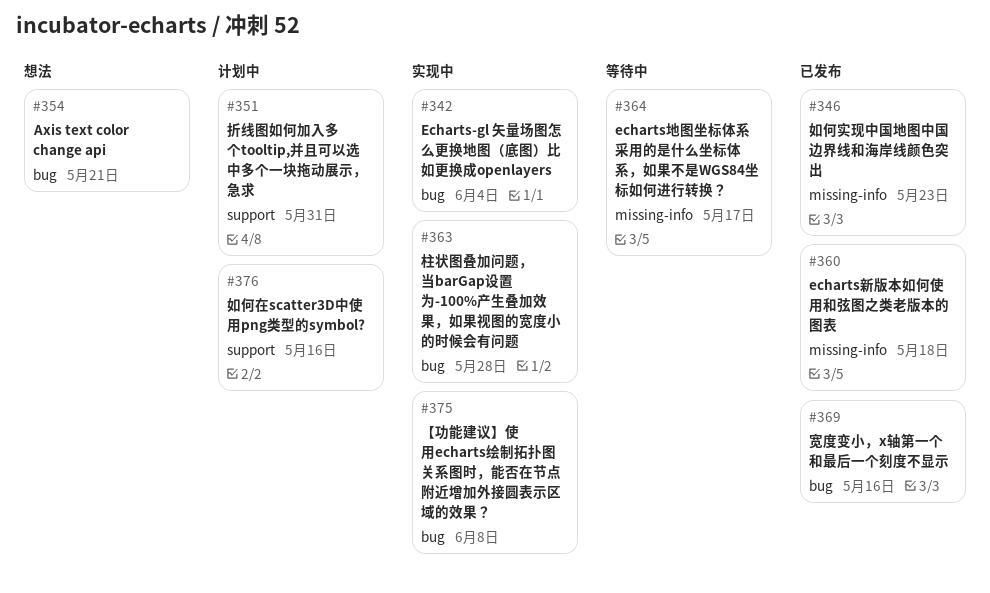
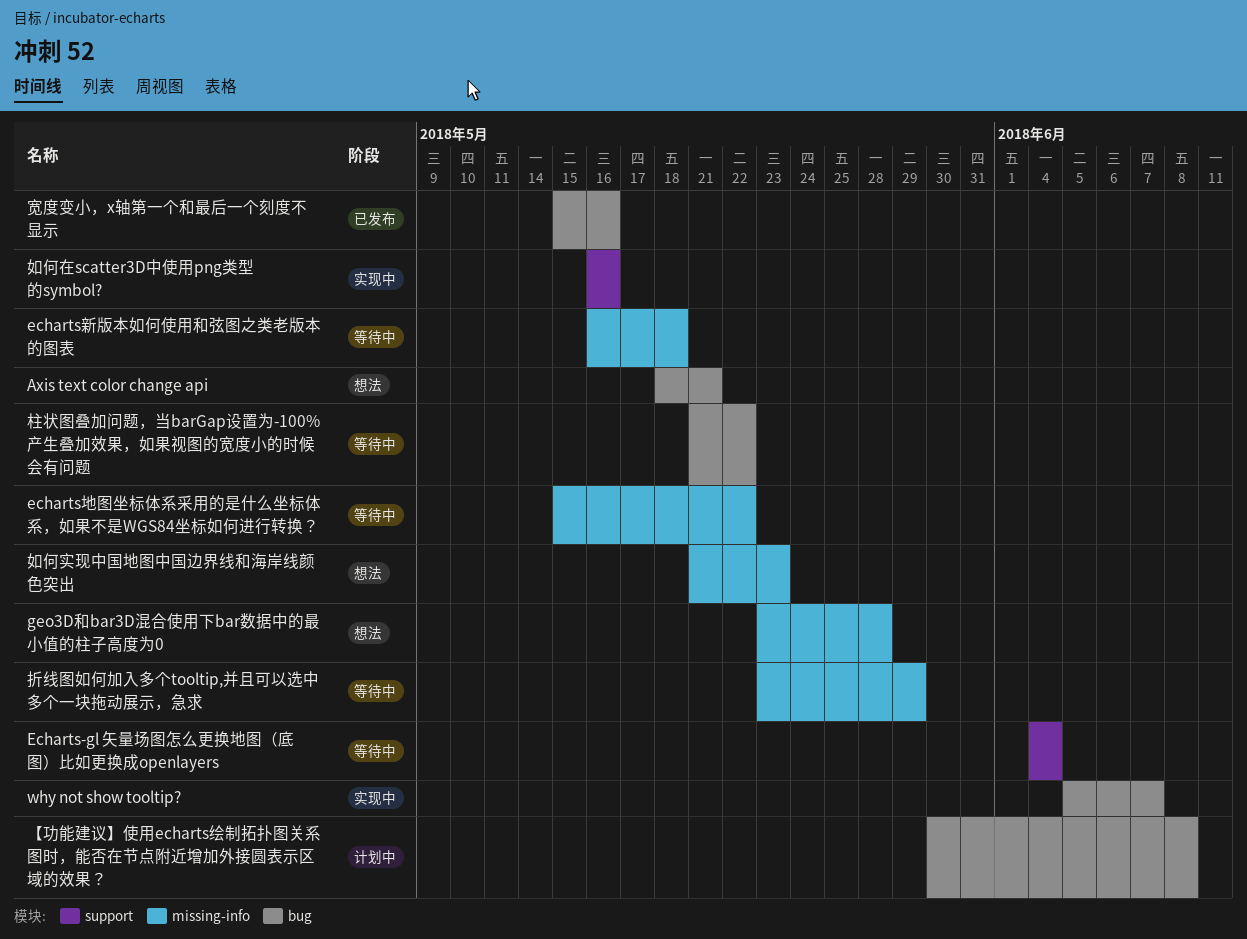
Echarts-gl 矢量场图怎么更换地图（底图）比如更换成openlayers, status: 实现中 -> 等待中
Echarts-gl 矢量场图怎么更换地图（底图）比如更换成openlayers, label: bug -> support
echarts地图坐标体系采用的是什么坐标体系，如果不是WGS84坐标如何进行转换？, due: May 17 -> May 22
echarts新版本如何使用和弦图之类老版本的图表, status: 已发布 -> 等待中
geo3D和bar3D混合使用下bar数据中的最小值的柱子高度为0: none -> present
why not show tooltip?: none -> present
【功能建议】使用echarts绘制拓扑图关系图时，能否在节点附近增加外接圆表示区域的效果？, status: 实现中 -> 计划中
如何在scatter3D中使用png类型的symbol?, status: 计划中 -> 实现中
如何实现中国地图中国边界线和海岸线颜色突出, status: 已发布 -> 想法
折线图如何加入多个tooltip,并且可以选中多个一块拖动展示，急求, status: 计划中 -> 等待中
折线图如何加入多个tooltip,并且可以选中多个一块拖动展示，急求, label: support -> missing-info
折线图如何加入多个tooltip,并且可以选中多个一块拖动展示，急求, due: May 31 -> May 29
柱状图叠加问题，当barGap设置为-100%产生叠加效果，如果视图的宽度小的时候会有问题, status: 实现中 -> 等待中
柱状图叠加问题，当barGap设置为-100%产生叠加效果，如果视图的宽度小的时候会有问题, due: May 28 -> May 22

